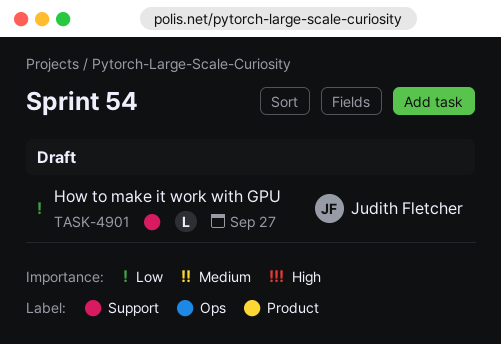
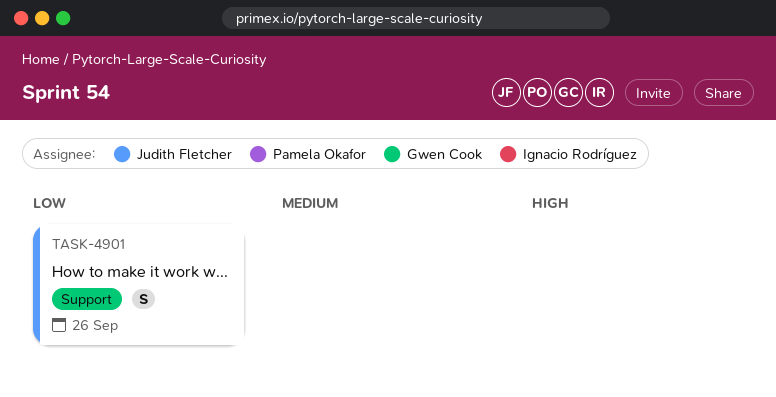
TASK-4901, estimate: L -> S
TASK-4901, due: Sep 27 -> Sep 26

